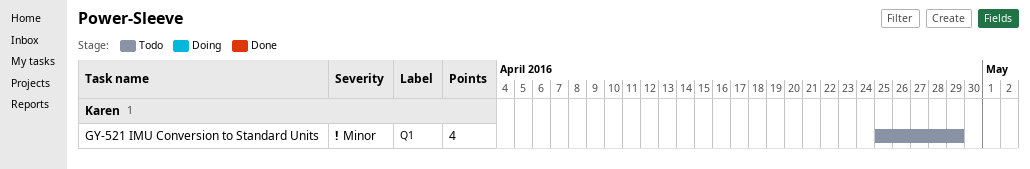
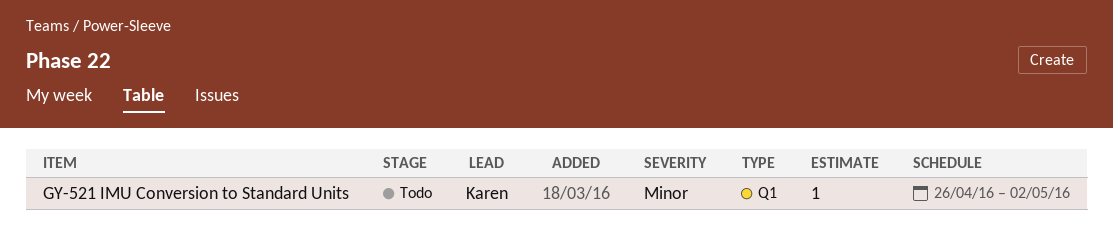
GY-521 IMU Conversion to Standard Units, estimate: 4 -> 1
GY-521 IMU Conversion to Standard Units, start: Apr 25 -> Apr 26
GY-521 IMU Conversion to Standard Units, due: Apr 29 -> May 2

